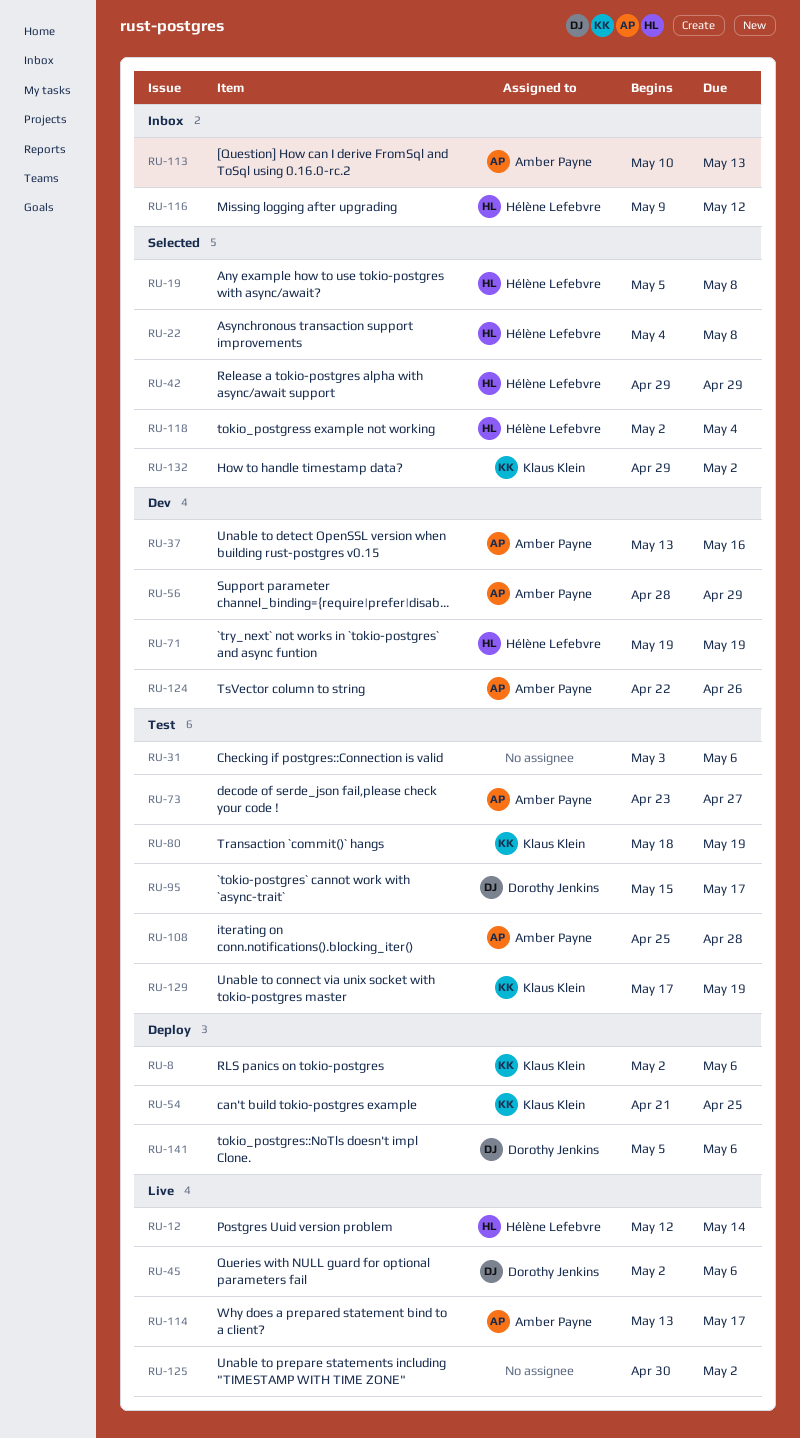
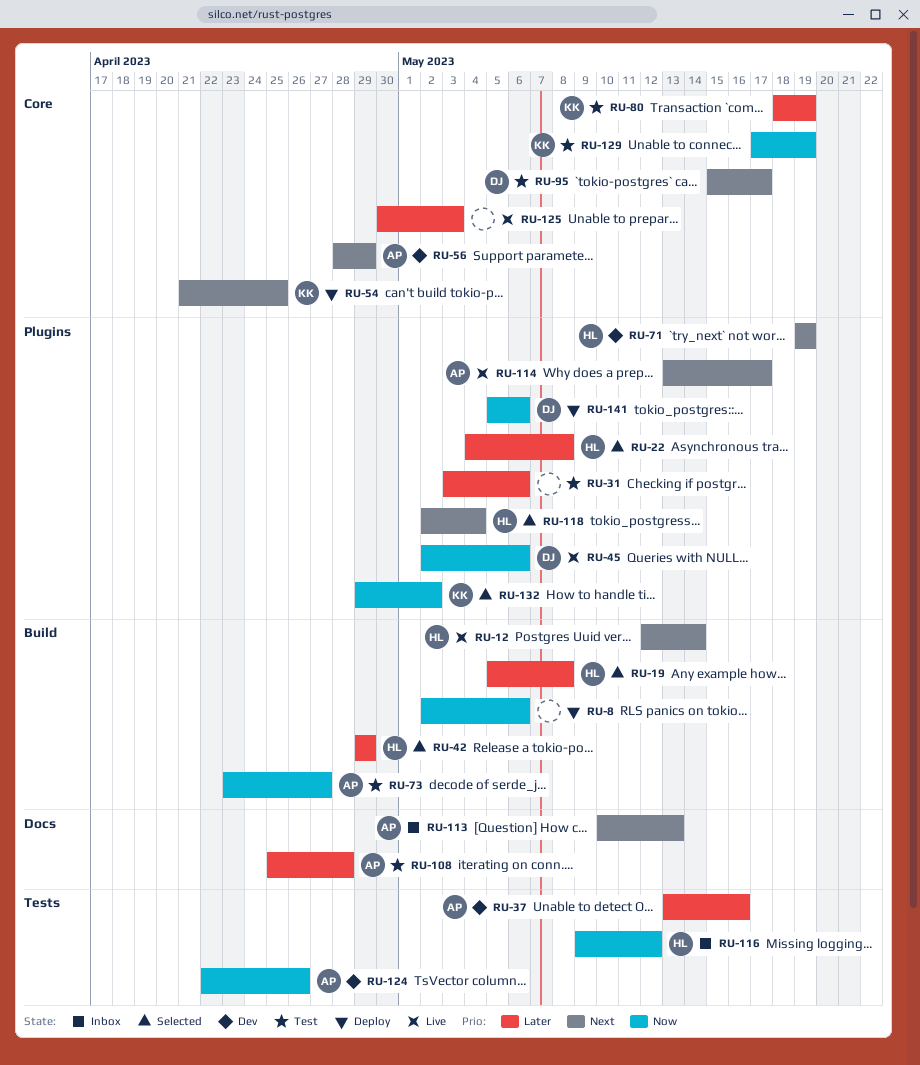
RU-8, owner: Klaus Klein -> none
RU-125, due: May 2 -> May 3

